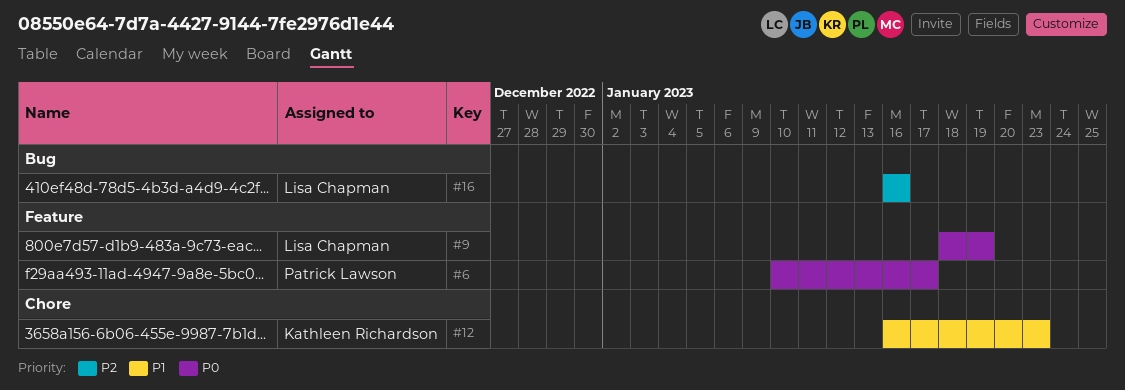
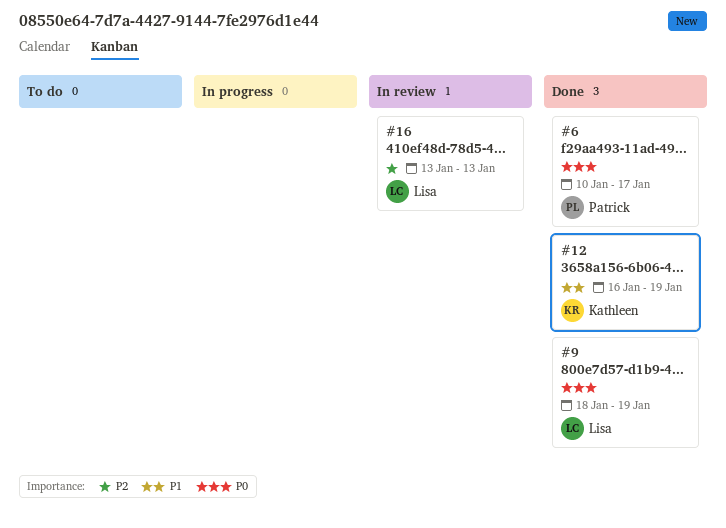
#12, due: Jan 23 -> Jan 19
#16, start: Jan 16 -> Jan 13
#16, due: Jan 16 -> Jan 13

